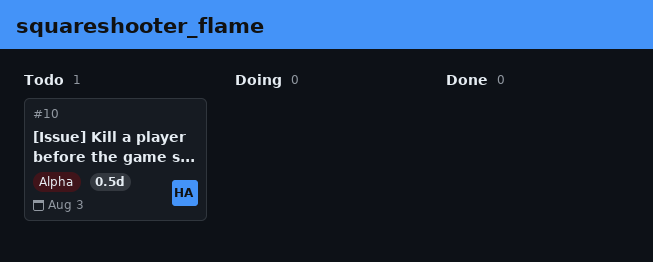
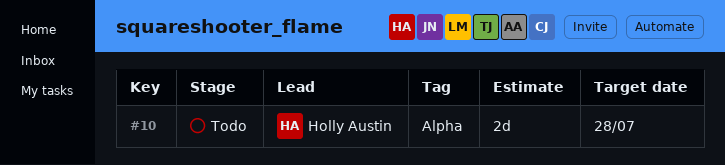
#10, estimate: 0.5d -> 2d
#10, due: Aug 3 -> Jul 28

